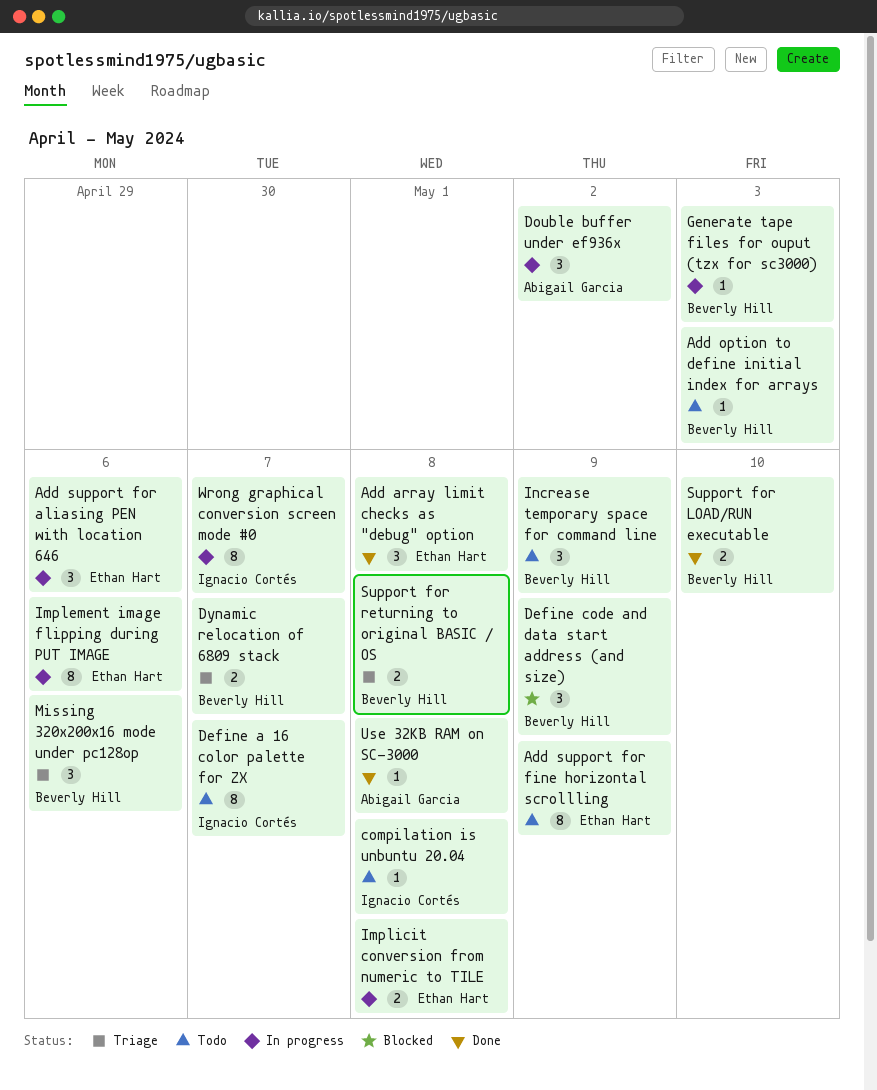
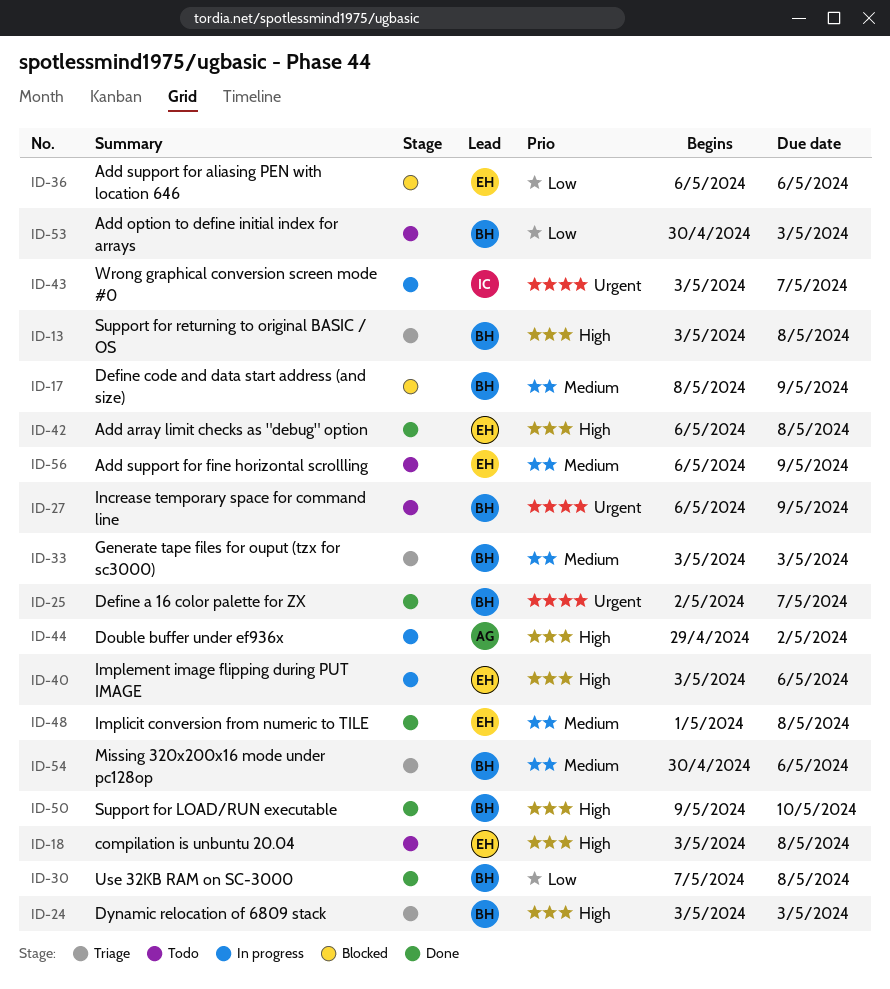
Add support for aliasing PEN with location 646, status: In progress -> Blocked
compilation is unbuntu 20.04, owner: Ignacio Cortés -> Ethan Hart
Define a 16 color palette for ZX, status: Todo -> Done
Define a 16 color palette for ZX, owner: Ignacio Cortés -> Beverly Hill
Dynamic relocation of 6809 stack, due: May 7 -> May 3
Generate tape files for ouput (tzx for sc3000), status: In progress -> Triage
Implicit conversion from numeric to TILE, status: In progress -> Done
Use 32KB RAM on SC-3000, owner: Abigail Garcia -> Beverly Hill

